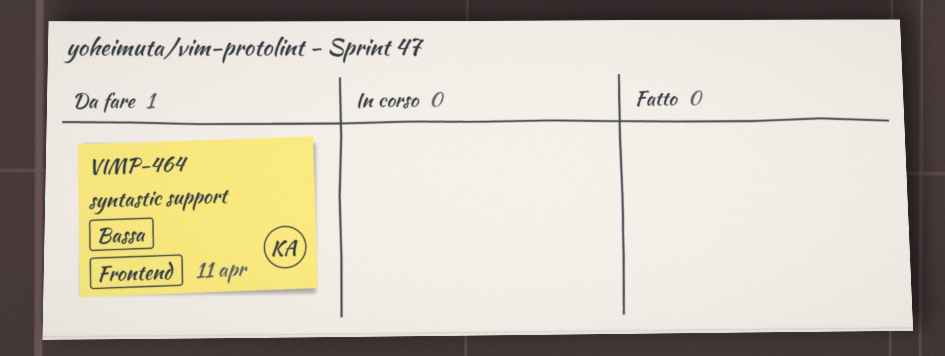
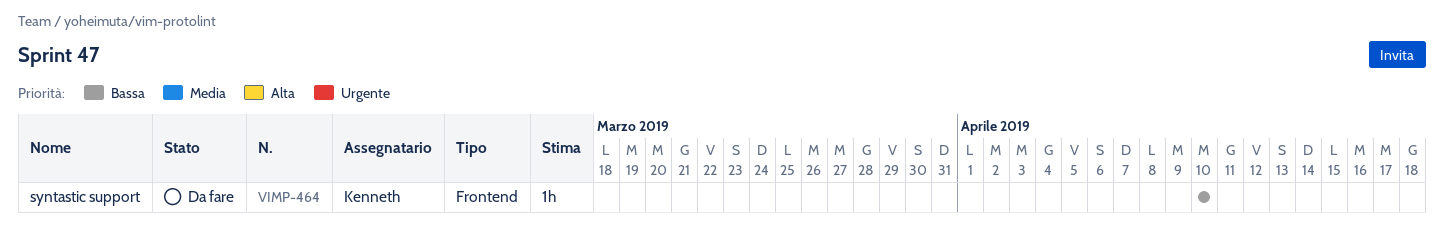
VIMP-464, due: Apr 11 -> Apr 10

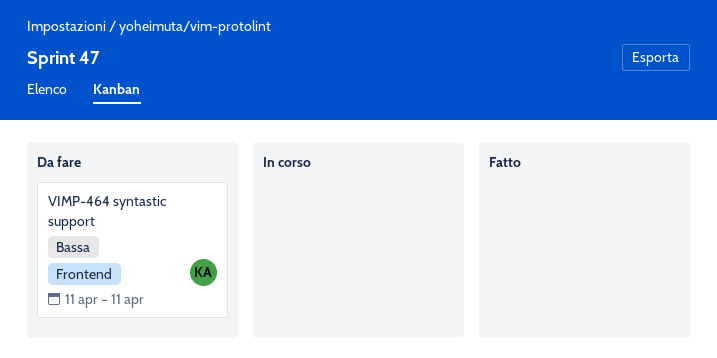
VIMP-464, start: Apr 10 -> Apr 11
VIMP-464, due: Apr 10 -> Apr 11

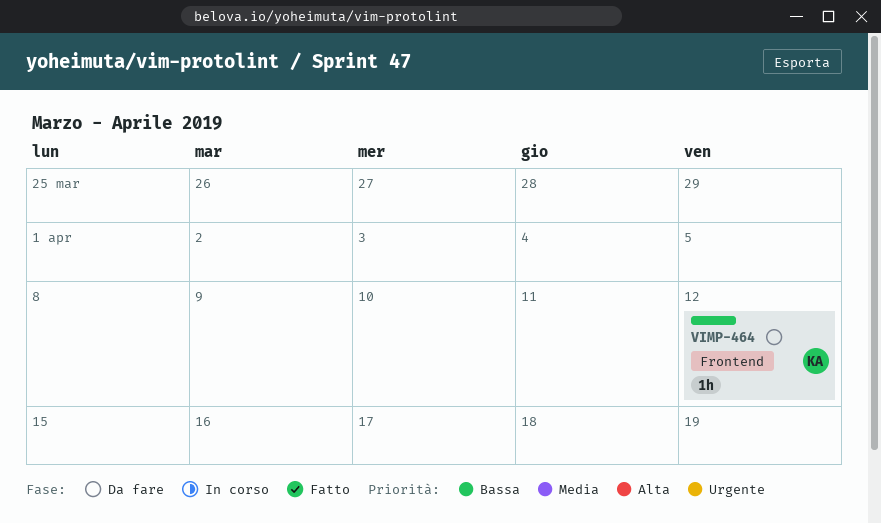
VIMP-464, due: Apr 11 -> Apr 12

